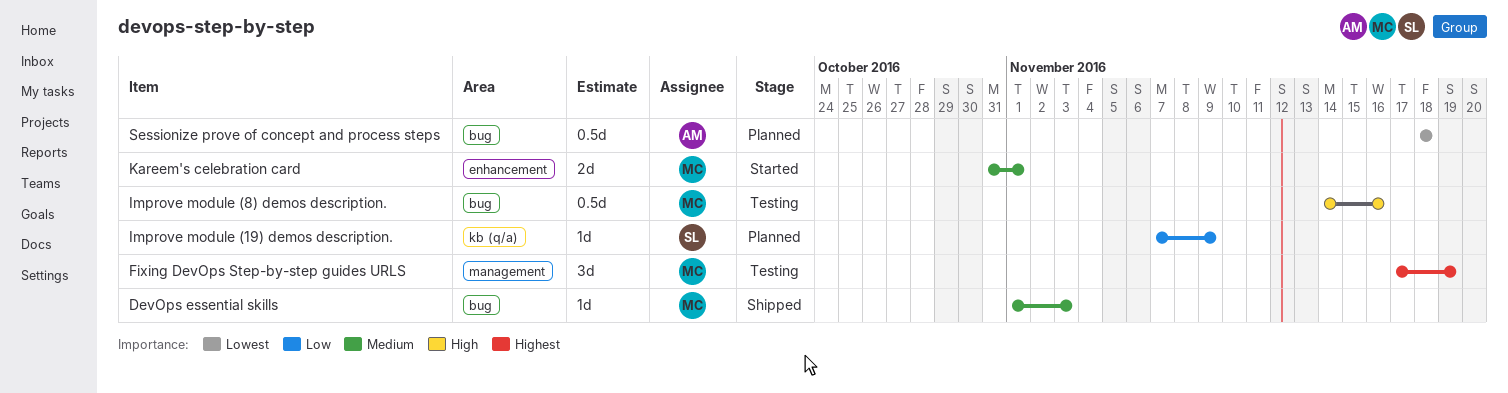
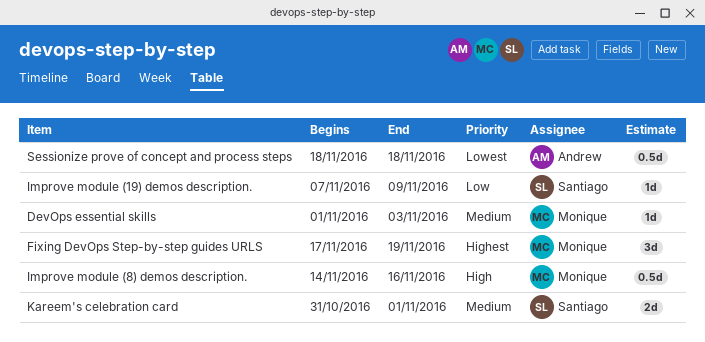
Kareem's celebration card, owner: Monique -> Santiago

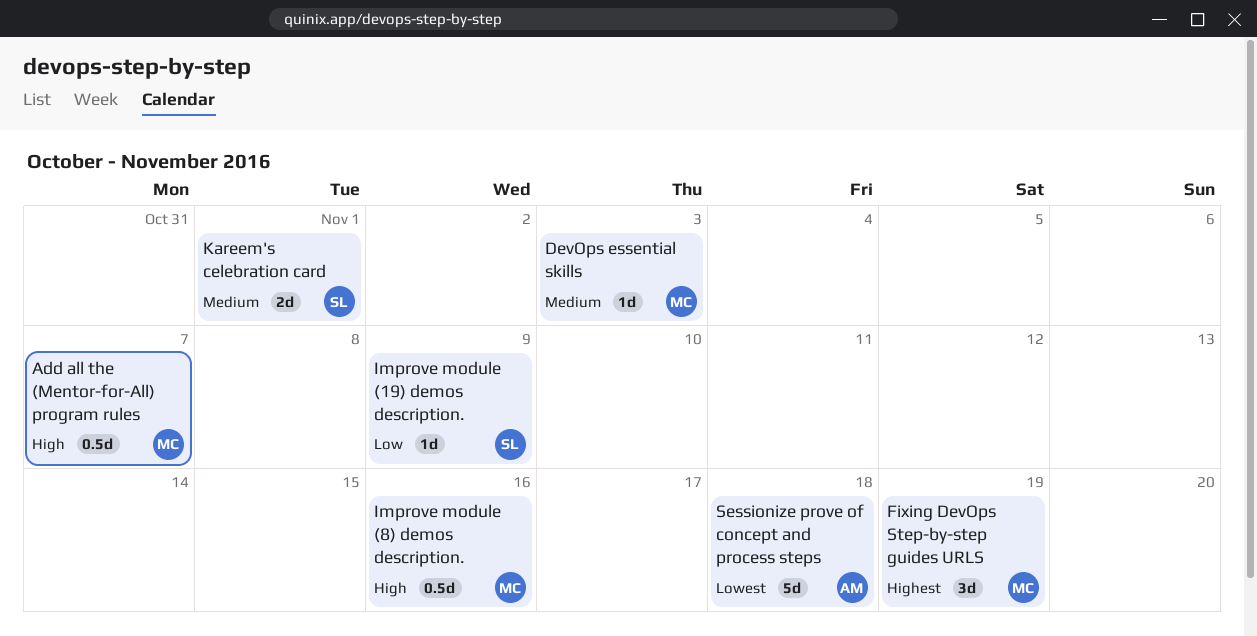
Add all the (Mentor-for-All) program rules: none -> present
Sessionize prove of concept and process steps, estimate: 0.5d -> 5d

